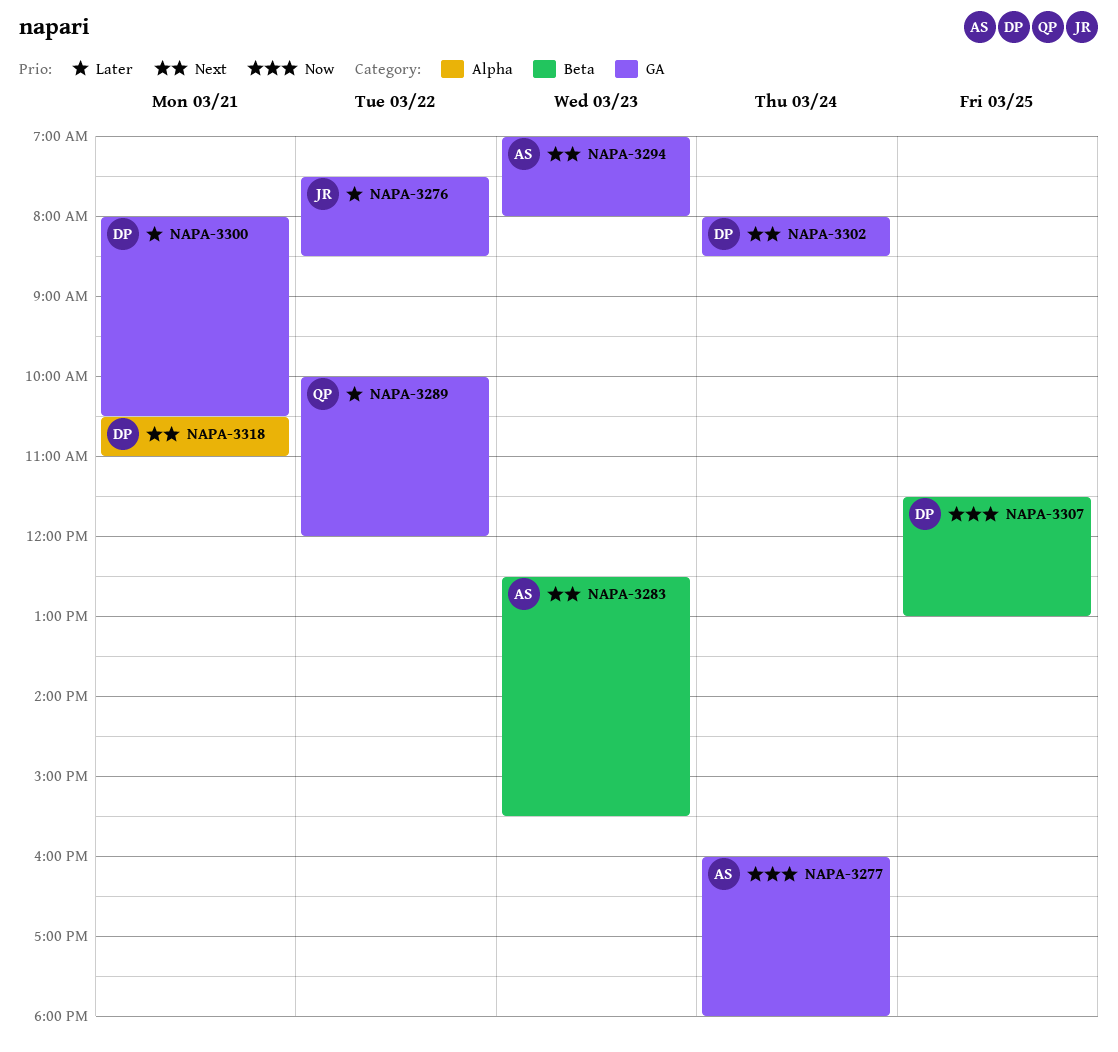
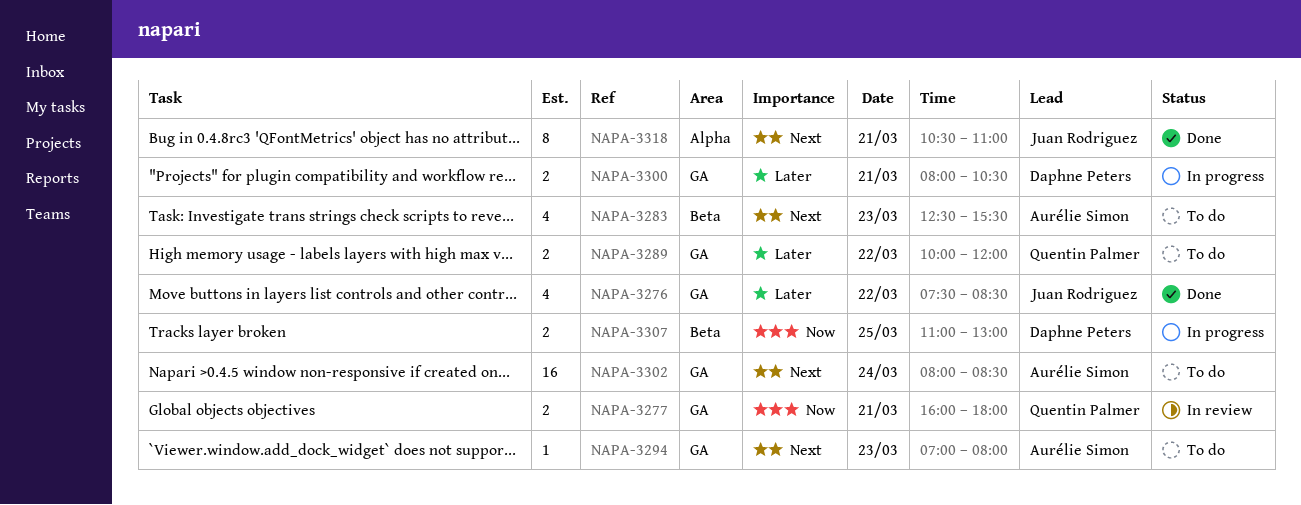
NAPA-3277, owner: Aurélie Simon -> Quentin Palmer
NAPA-3277, day: Mar 24 -> Mar 21
NAPA-3302, owner: Daphne Peters -> Aurélie Simon
NAPA-3307, begins: 11:30 -> 11:00
NAPA-3318, owner: Daphne Peters -> Juan Rodriguez

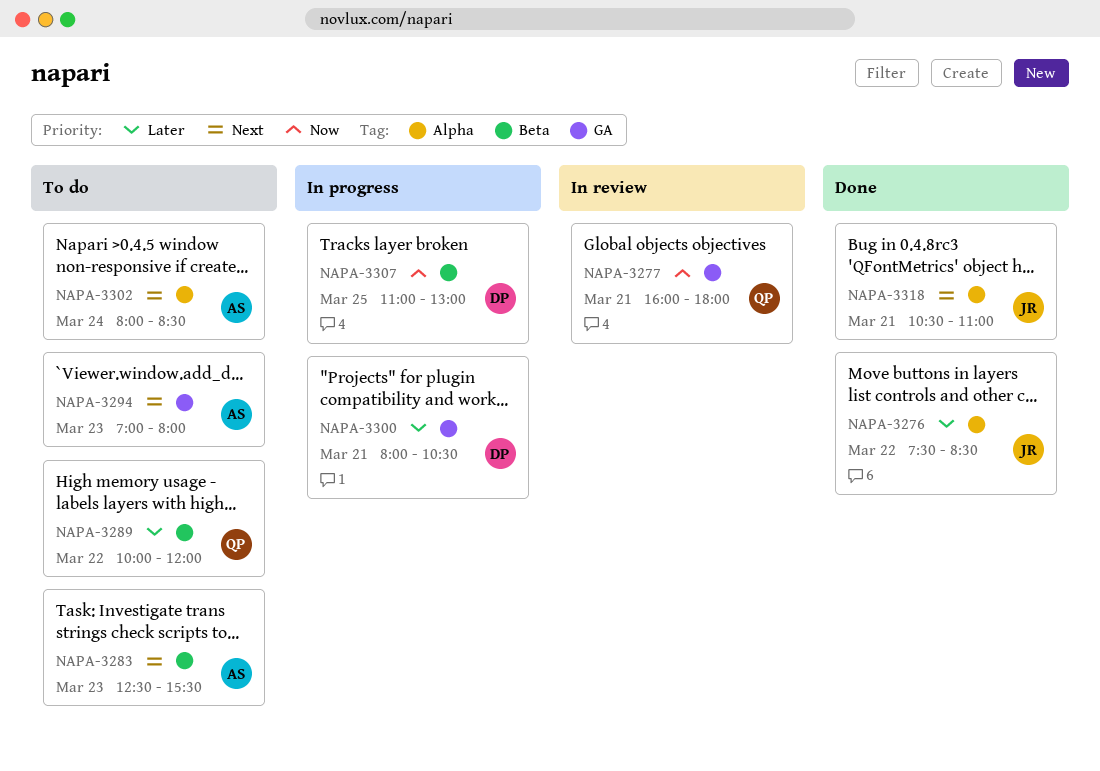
NAPA-3276, label: GA -> Alpha
NAPA-3289, label: GA -> Beta
NAPA-3302, label: GA -> Alpha

